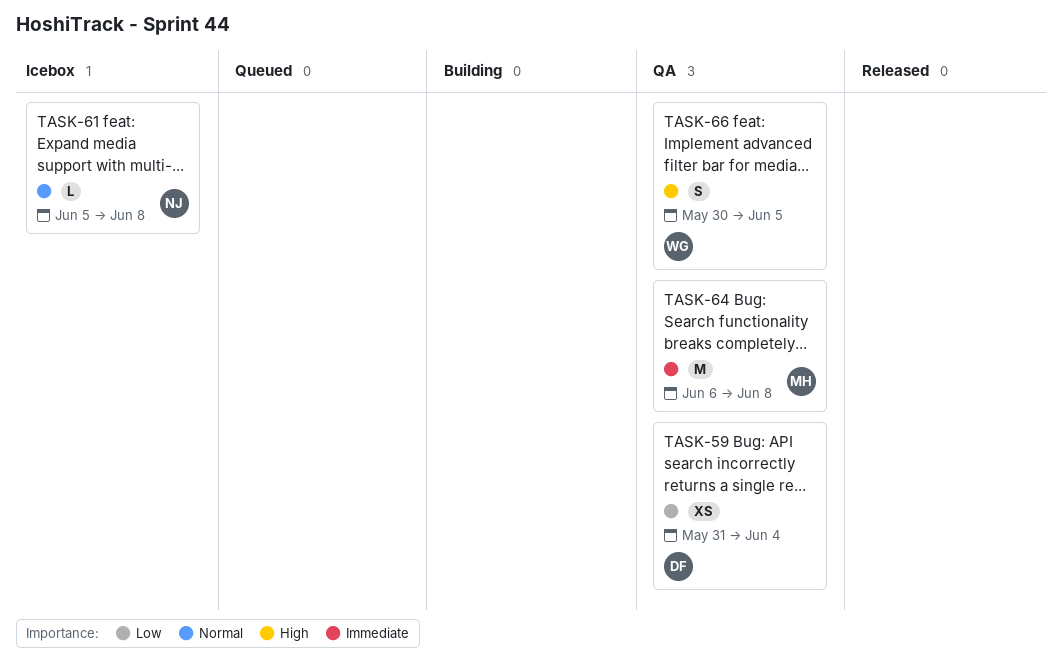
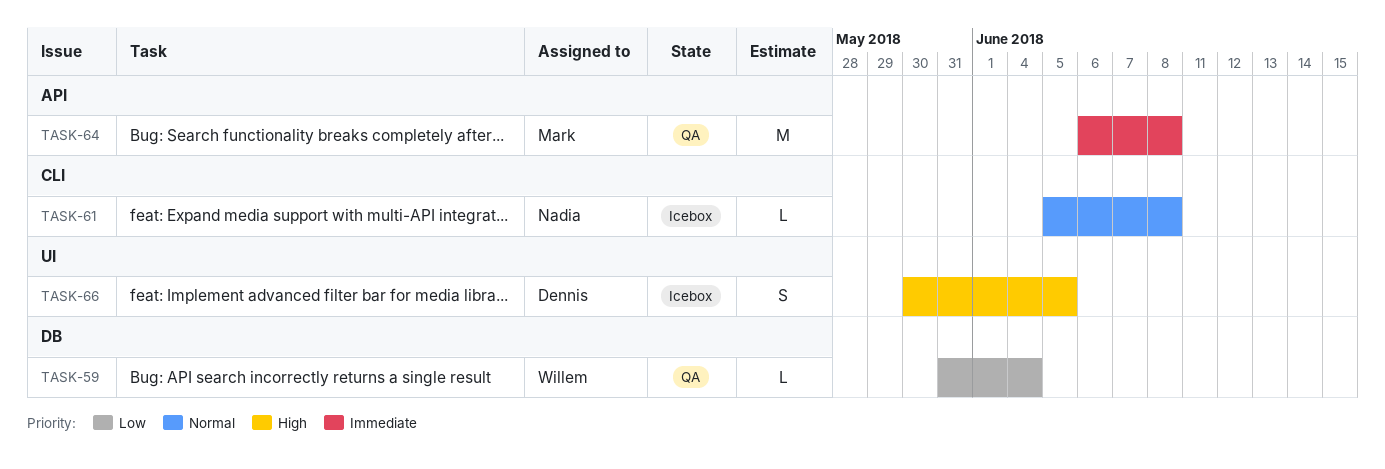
TASK-59, owner: Dennis -> Willem
TASK-59, estimate: XS -> L
TASK-66, status: QA -> Icebox
TASK-66, owner: Willem -> Dennis

